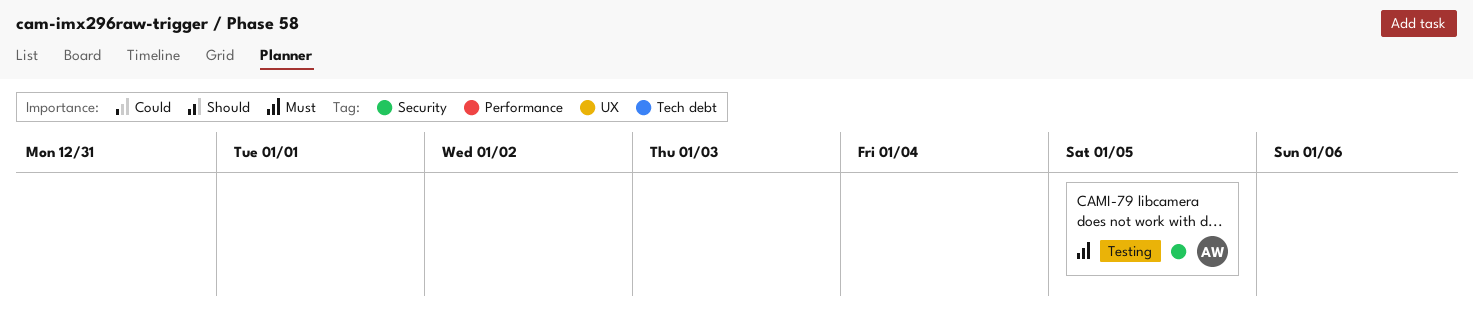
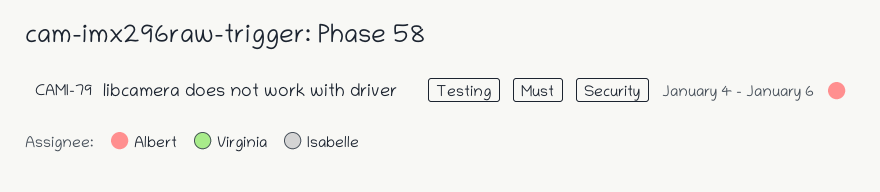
CAMI-79, due: Jan 5 -> Jan 6

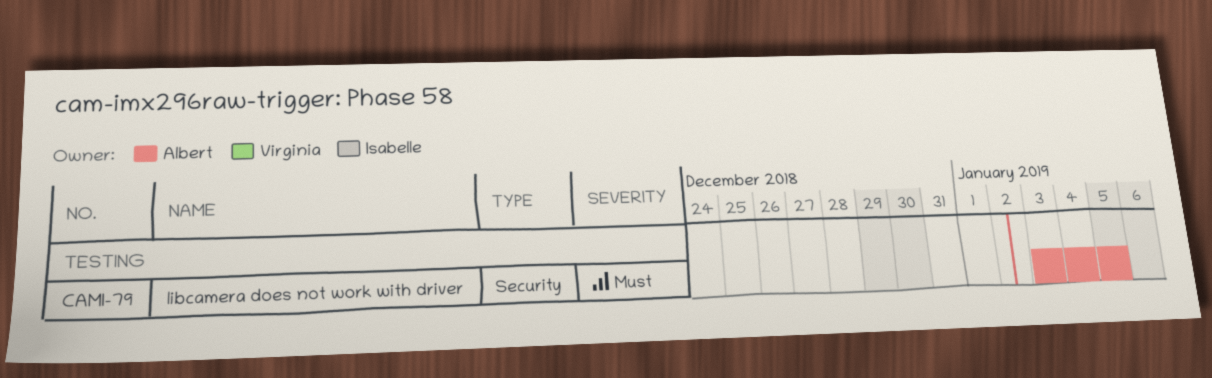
CAMI-79, start: Jan 4 -> Jan 3
CAMI-79, due: Jan 6 -> Jan 5

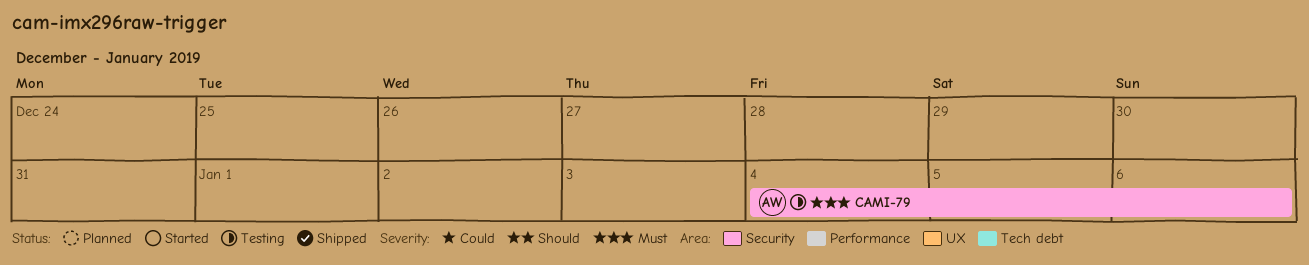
CAMI-79, start: Jan 3 -> Jan 4
CAMI-79, due: Jan 5 -> Jan 6

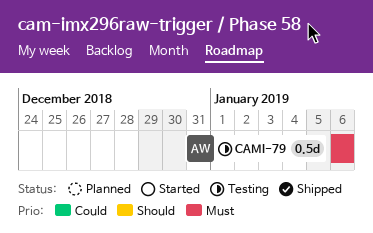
CAMI-79, start: Jan 4 -> Jan 6

